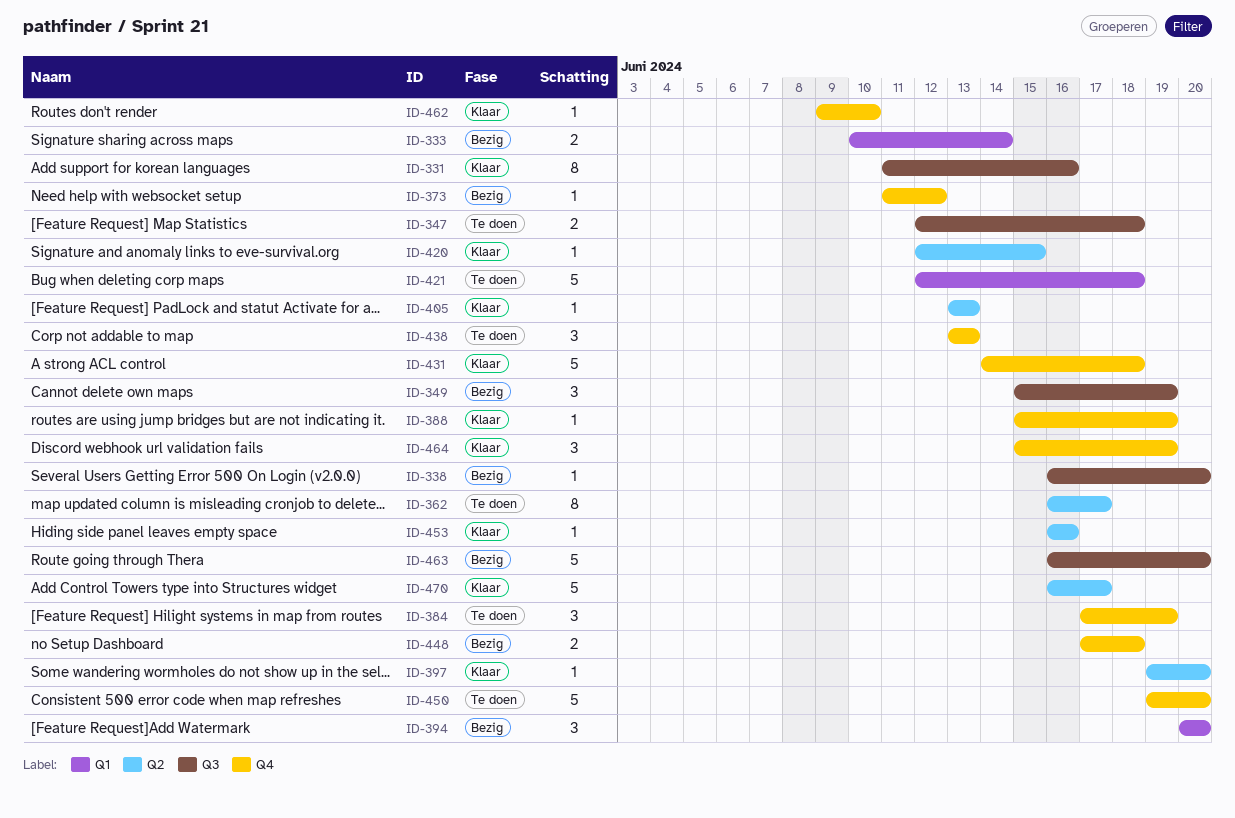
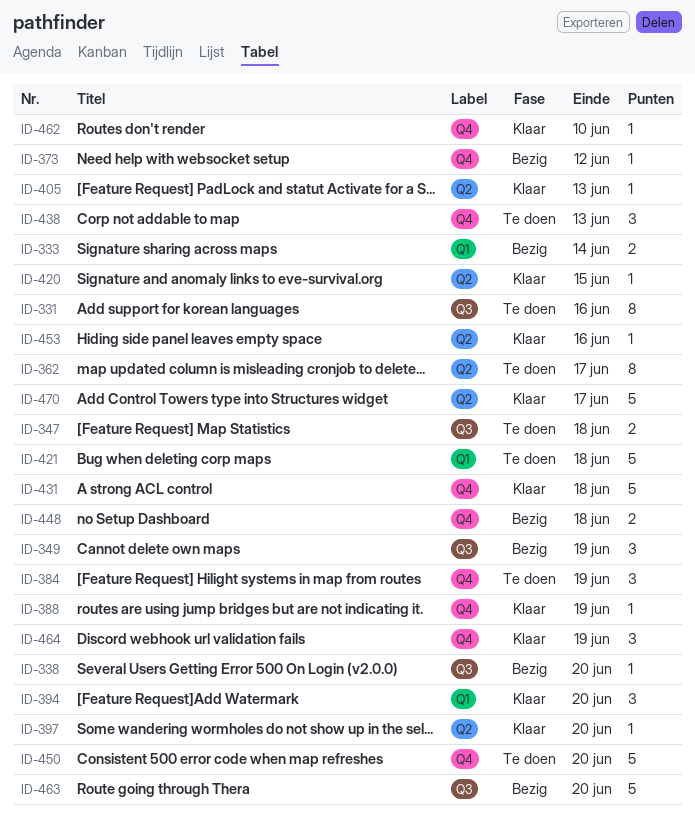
ID-331, status: Klaar -> Te doen
ID-394, status: Bezig -> Klaar

